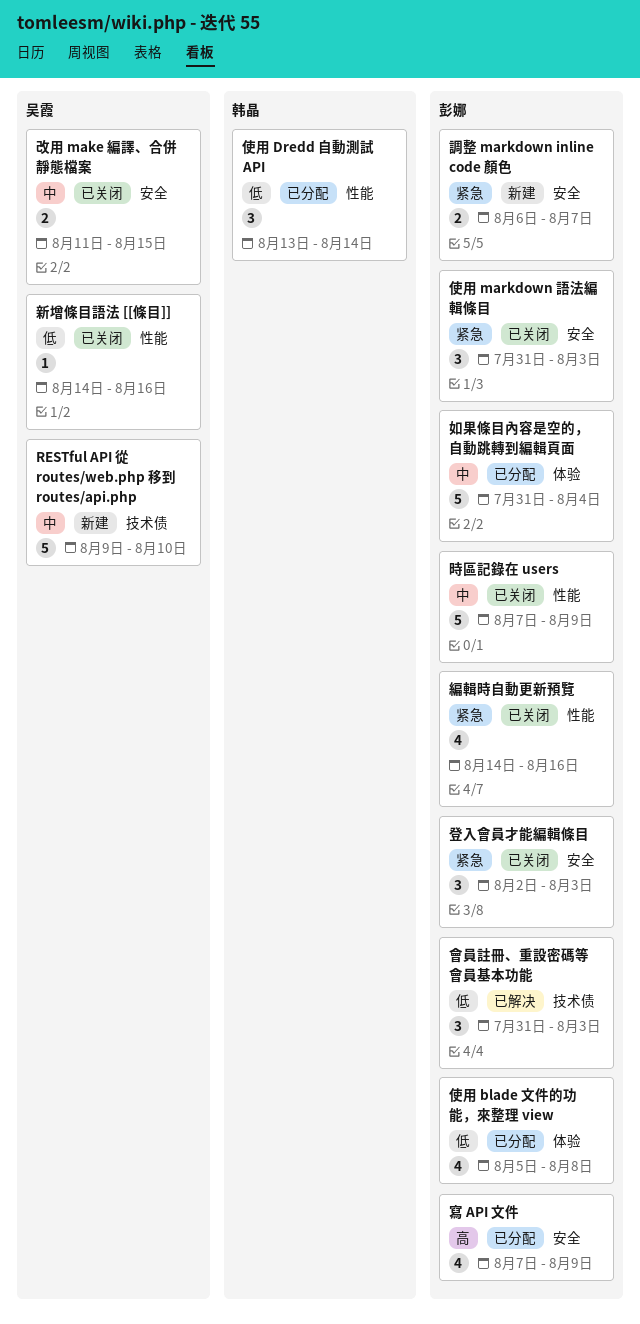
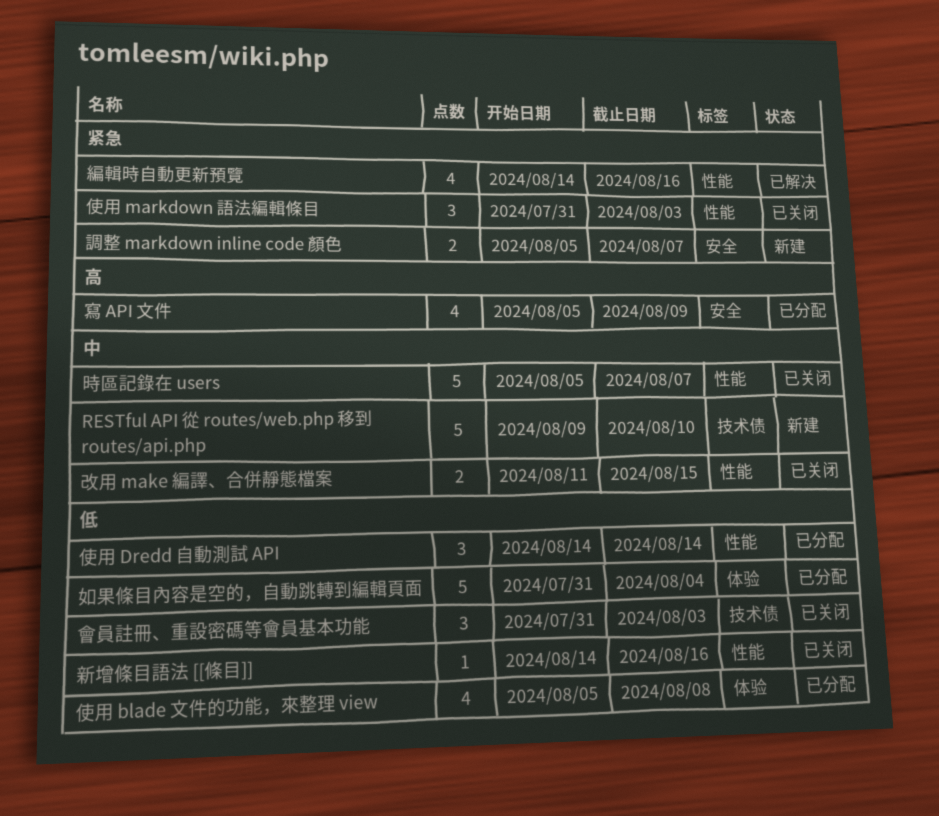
使用 Dredd 自動測試 API, start: Aug 13 -> Aug 14
使用 markdown 語法編輯條目, label: 安全 -> 性能
如果條目內容是空的，自動跳轉到編輯頁面, priority: 中 -> 低
寫 API 文件, start: Aug 7 -> Aug 5
改用 make 編譯、合併靜態檔案, label: 安全 -> 性能
時區記錄在 users, start: Aug 7 -> Aug 5
時區記錄在 users, due: Aug 9 -> Aug 7
會員註冊、重設密碼等會員基本功能, status: 已解决 -> 已关闭
登入會員才能編輯條目: present -> none
編輯時自動更新預覽, status: 已关闭 -> 已解决
調整 markdown inline code 顏色, start: Aug 6 -> Aug 5

